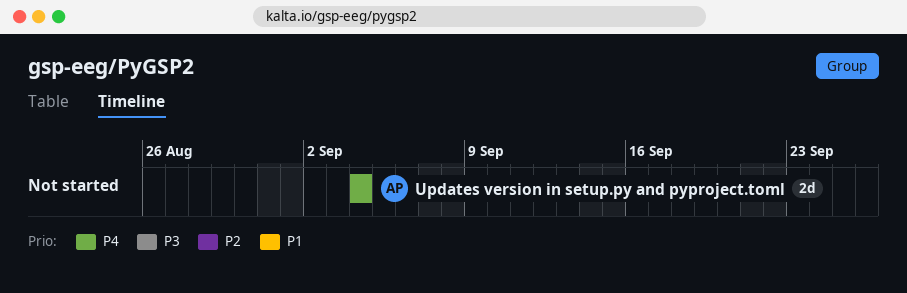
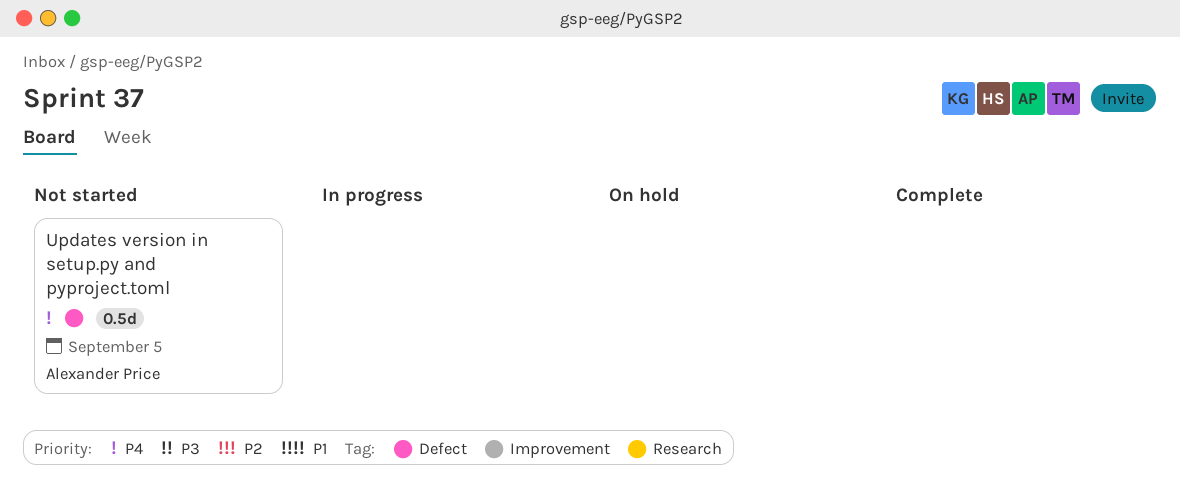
Updates version in setup.py and pyproject.toml, estimate: 2d -> 0.5d
Updates version in setup.py and pyproject.toml, due: Sep 4 -> Sep 5

